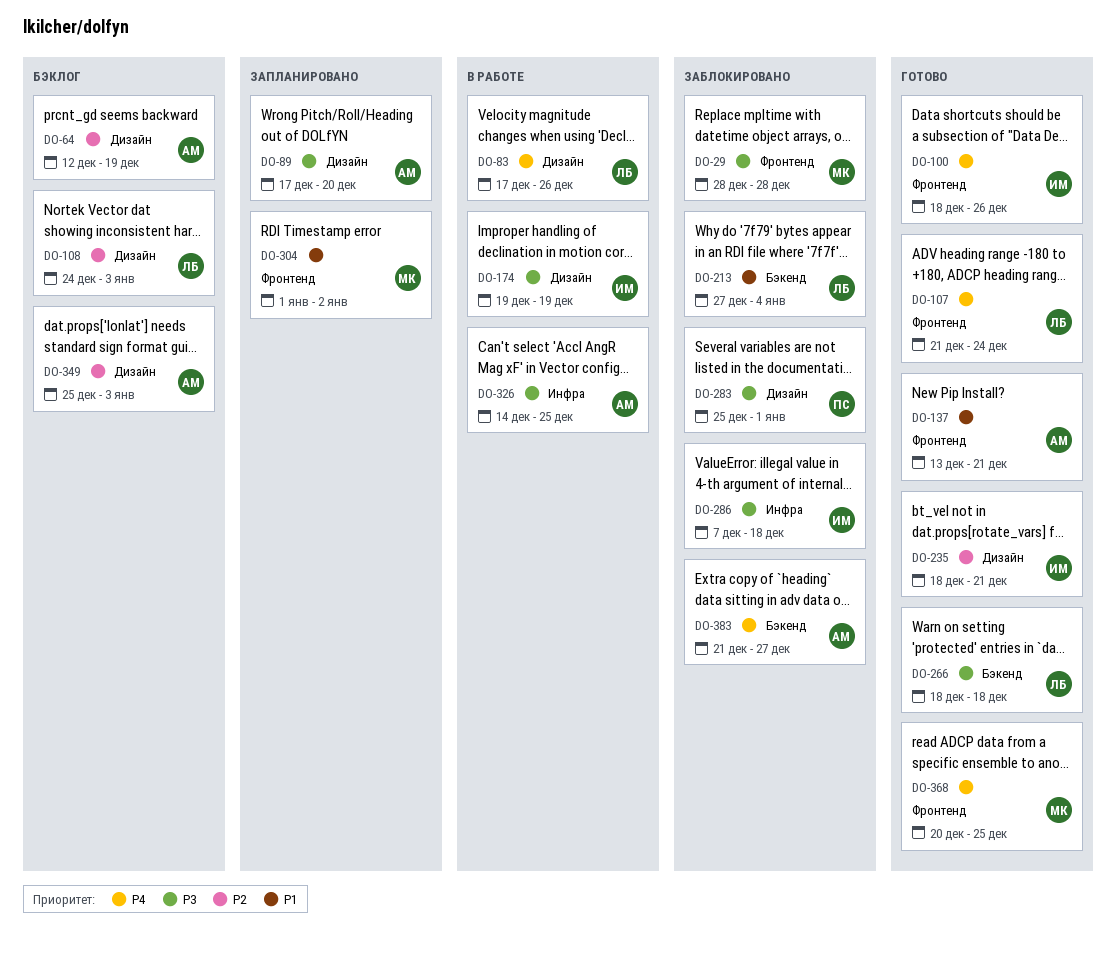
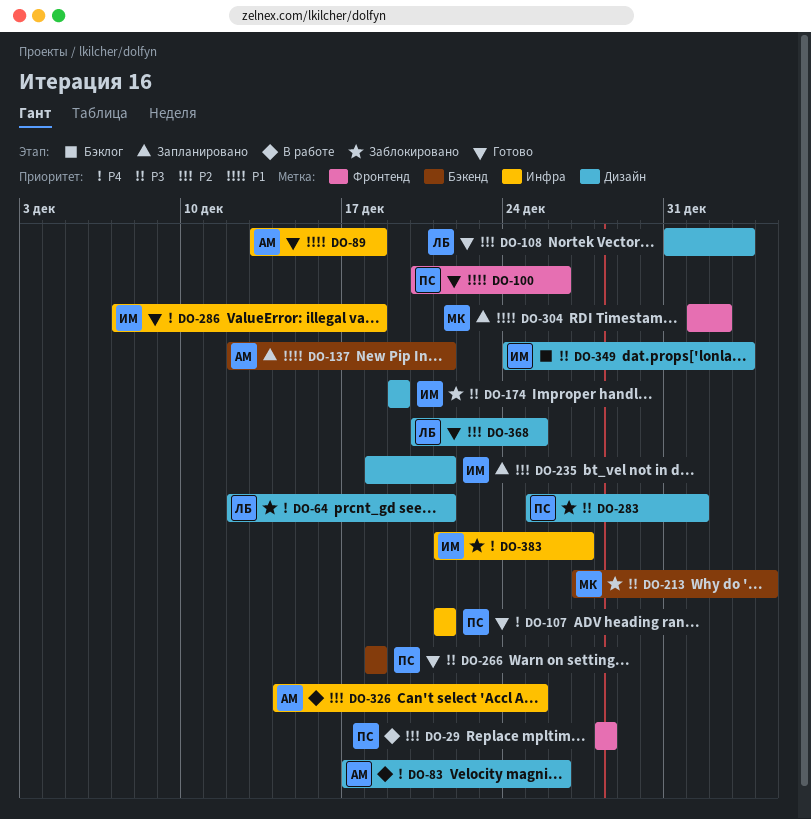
DO-29, status: Заблокировано -> В работе
DO-29, owner: МК -> ПС
DO-29, priority: P3 -> P2
DO-64, status: Бэклог -> Заблокировано
DO-64, owner: АМ -> ЛБ
DO-64, priority: P2 -> P4
DO-64, due: Dec 19 -> Dec 21
DO-83, owner: ЛБ -> АМ
DO-89, status: Запланировано -> Готово
DO-89, priority: P3 -> P1
DO-89, label: Дизайн -> Инфра
DO-89, start: Dec 17 -> Dec 13
DO-89, due: Dec 20 -> Dec 18
DO-100, owner: ИМ -> ПС
DO-100, priority: P4 -> P1
DO-100, start: Dec 18 -> Dec 20
DO-107, owner: ЛБ -> ПС
DO-107, label: Фронтенд -> Инфра
DO-107, due: Dec 24 -> Dec 21
DO-108, status: Бэклог -> Готово
DO-108, start: Dec 24 -> Dec 31
DO-137, status: Готово -> Запланировано
DO-137, label: Фронтенд -> Бэкенд
DO-137, start: Dec 13 -> Dec 12
DO-174, status: В работе -> Заблокировано
DO-213, owner: ЛБ -> МК
DO-213, priority: P1 -> P3
DO-235, status: Готово -> Запланировано
DO-266, owner: ЛБ -> ПС
DO-286, status: Заблокировано -> Готово
DO-286, priority: P3 -> P4
DO-326, priority: P3 -> P2
DO-349, owner: АМ -> ИМ
DO-349, priority: P2 -> P3
DO-349, start: Dec 25 -> Dec 24
DO-368, owner: МК -> ЛБ
DO-368, priority: P4 -> P2
DO-368, label: Фронтенд -> Дизайн
DO-383, owner: АМ -> ИМ
DO-383, label: Бэкенд -> Инфра

